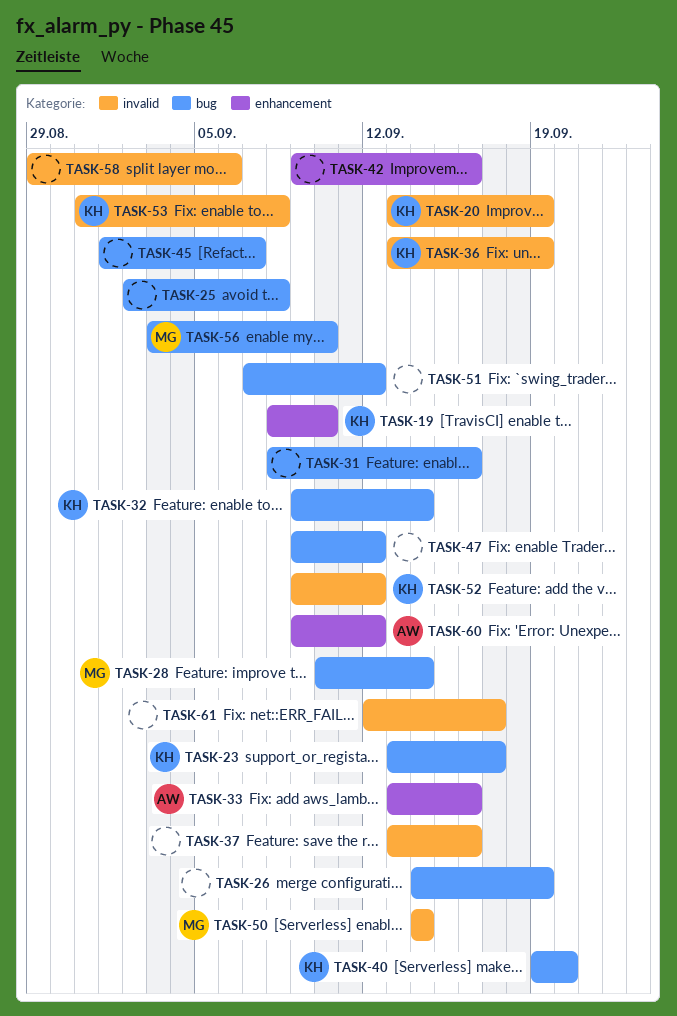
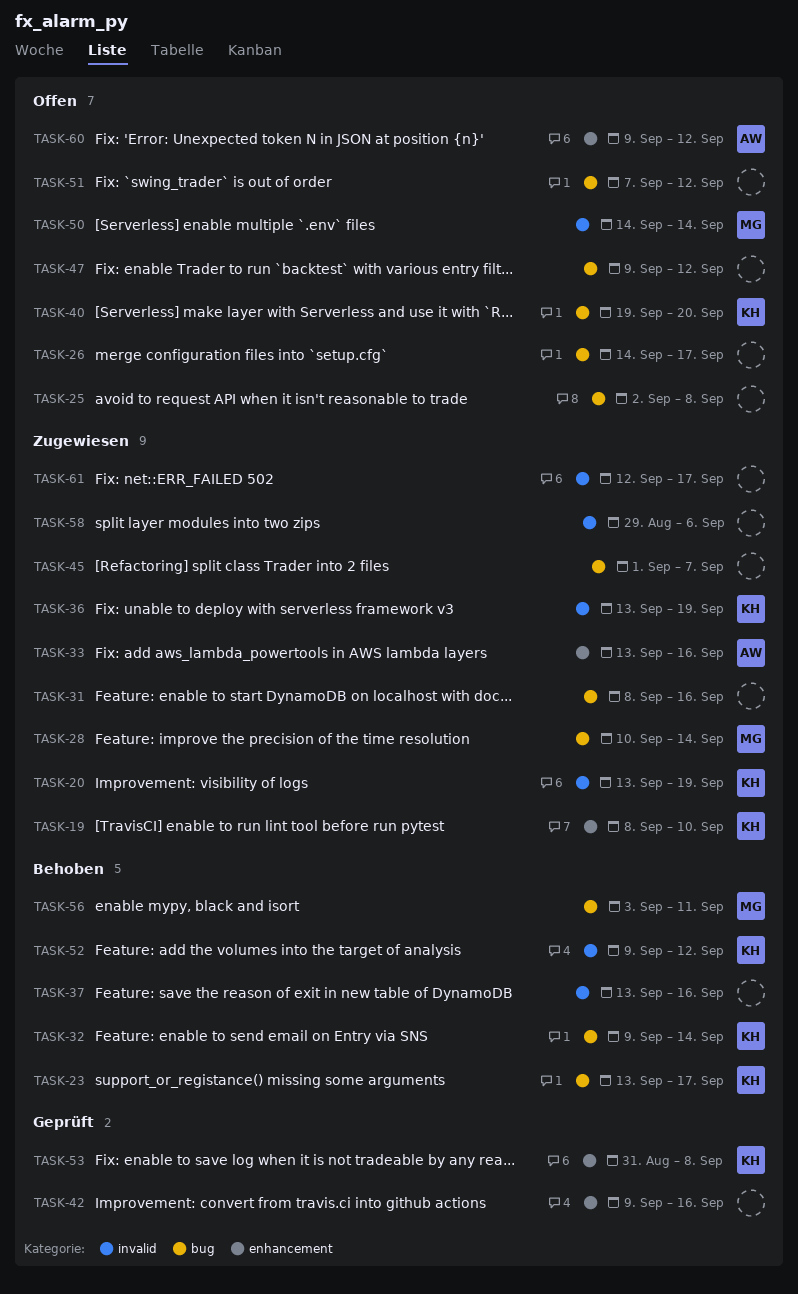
TASK-26, due: Sep 19 -> Sep 17
TASK-53, label: invalid -> enhancement
TASK-56, due: Sep 10 -> Sep 11

